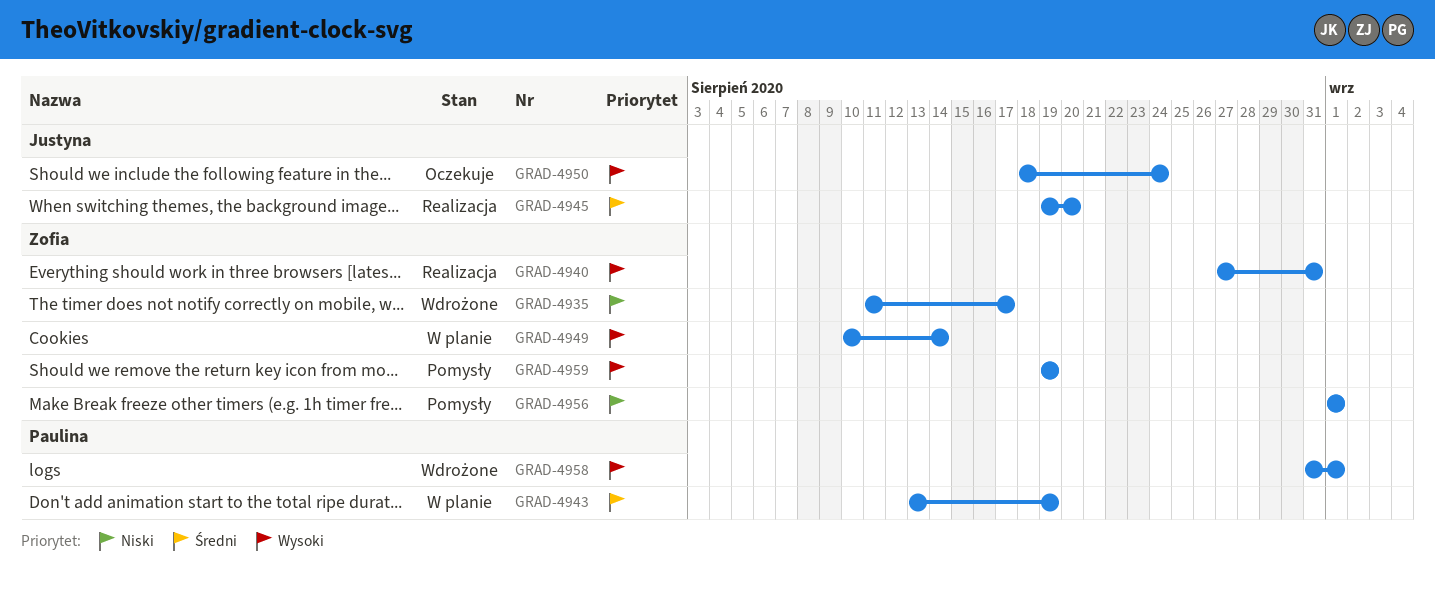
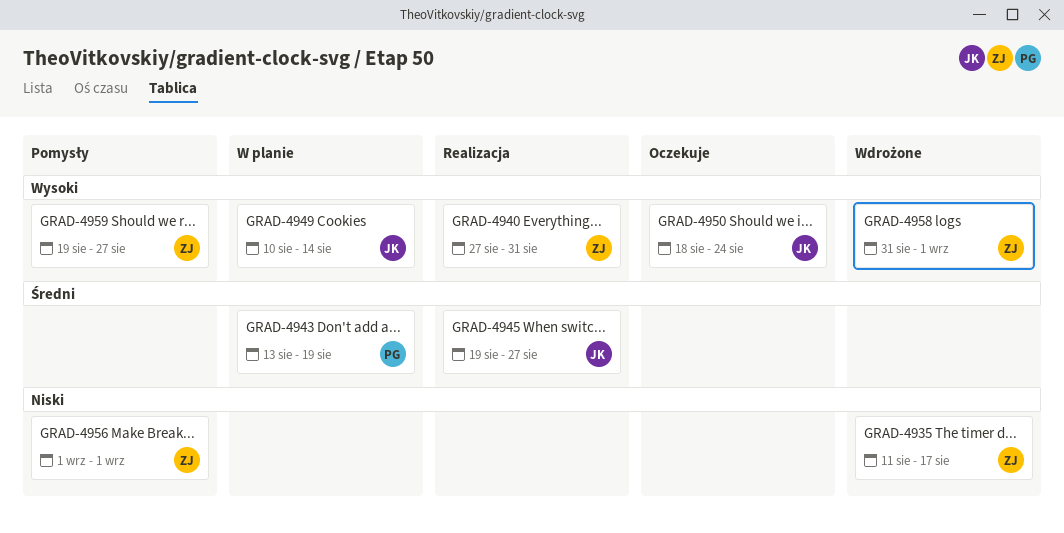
GRAD-4945, due: Aug 20 -> Aug 27
GRAD-4949, owner: Zofia -> Justyna
GRAD-4958, owner: Paulina -> Zofia
GRAD-4959, due: Aug 19 -> Aug 27

